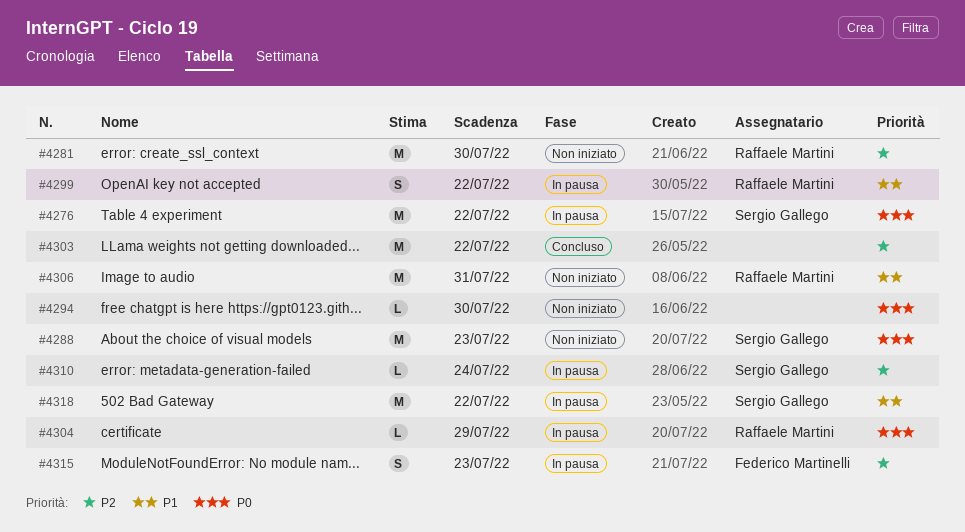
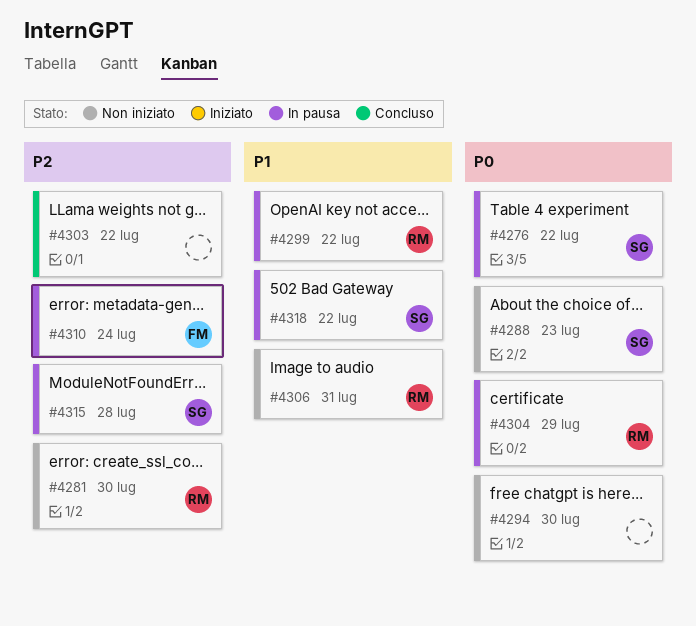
#4310, owner: Sergio Gallego -> Federico Martinelli
#4315, owner: Federico Martinelli -> Sergio Gallego
#4315, due: Jul 23 -> Jul 28

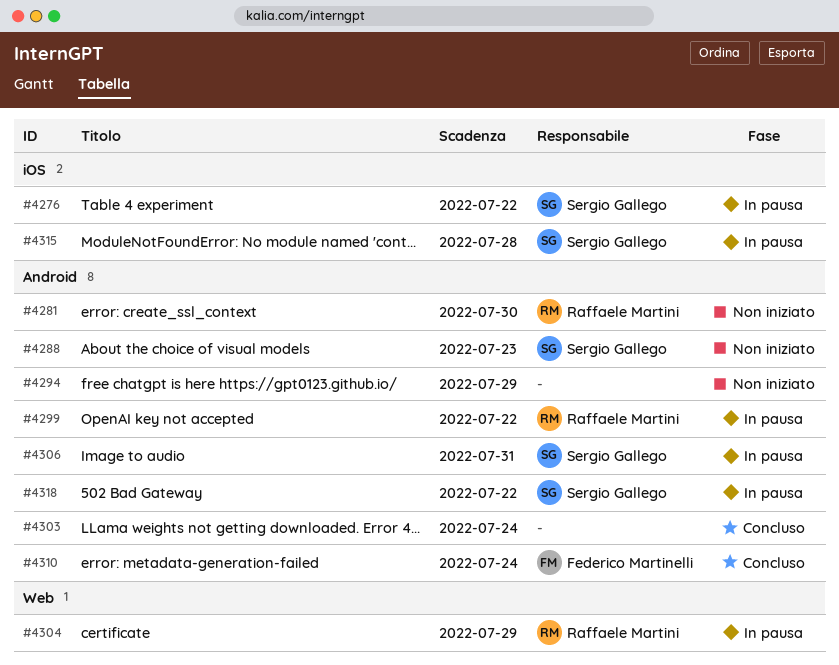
#4294, due: Jul 30 -> Jul 29
#4303, due: Jul 22 -> Jul 24
#4306, status: Non iniziato -> In pausa
#4306, owner: Raffaele Martini -> Sergio Gallego
#4310, status: In pausa -> Concluso

